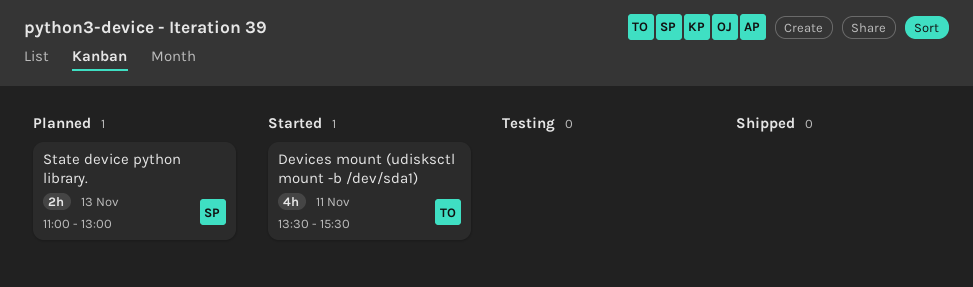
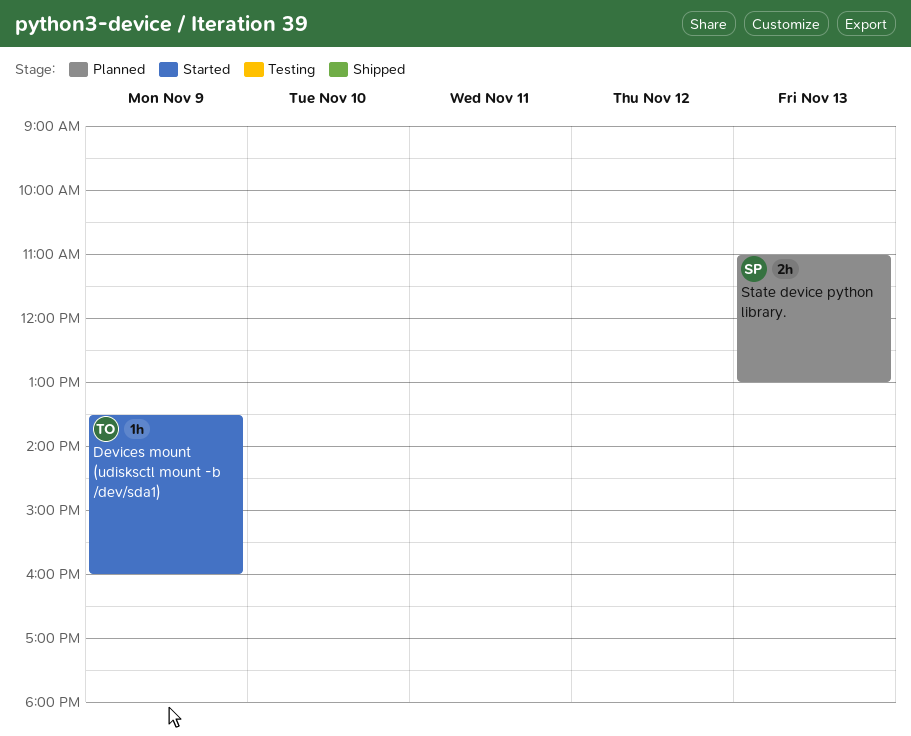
Devices mount (udisksctl mount -b /dev/sda1), estimate: 4h -> 1h
Devices mount (udisksctl mount -b /dev/sda1), day: Nov 11 -> Nov 9
Devices mount (udisksctl mount -b /dev/sda1), ends: 15:30 -> 16:00

